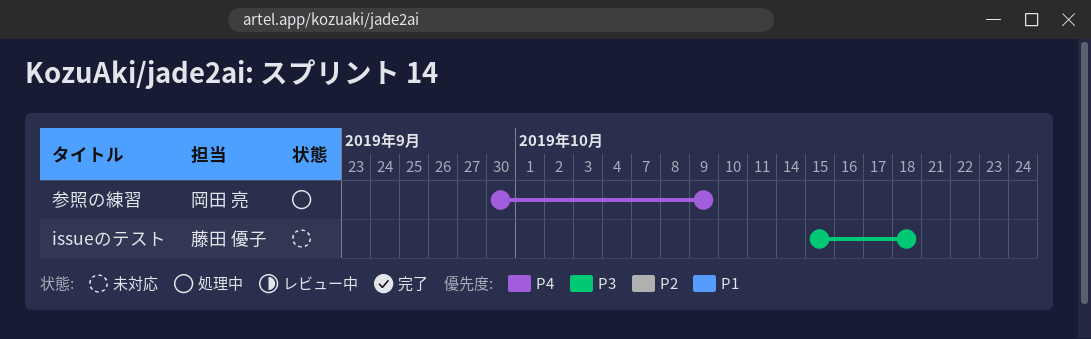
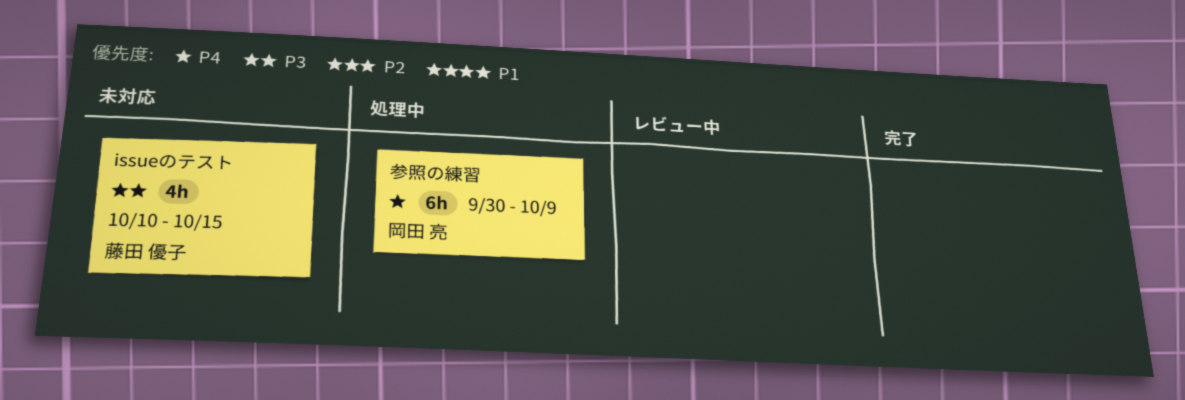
issueのテスト, start: Oct 15 -> Oct 10
issueのテスト, due: Oct 18 -> Oct 15

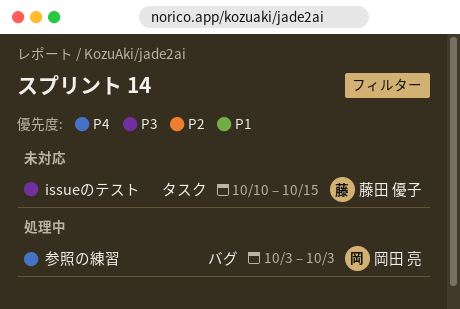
参照の練習, start: Sep 30 -> Oct 3
参照の練習, due: Oct 9 -> Oct 3

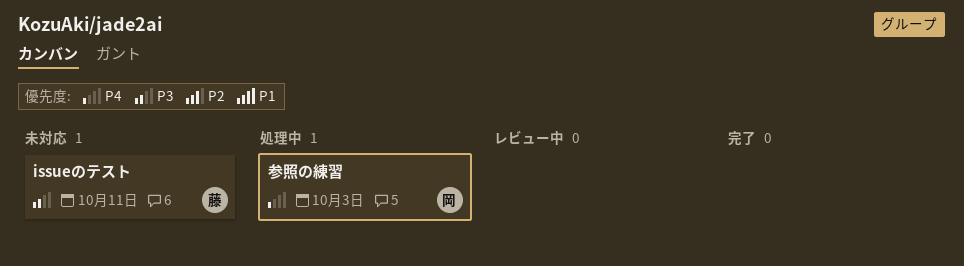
issueのテスト, due: Oct 15 -> Oct 11

